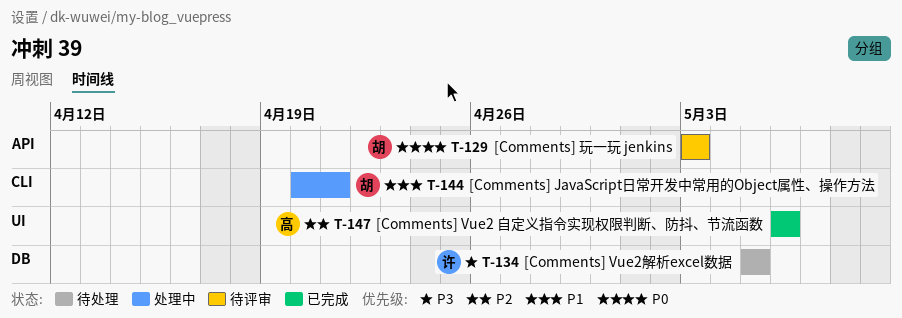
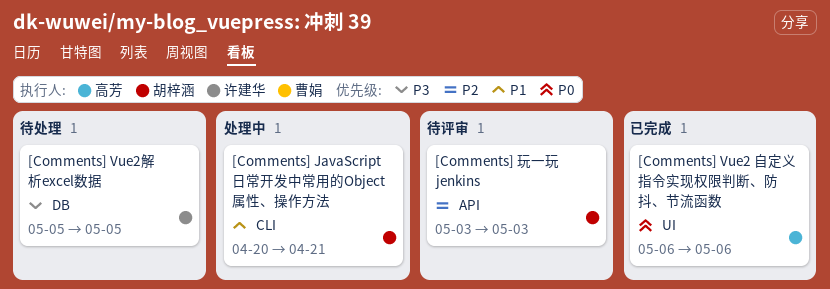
[Comments] Vue2 自定义指令实现权限判断、防抖、节流函数, priority: P2 -> P0
[Comments] 玩一玩 jenkins, priority: P0 -> P2

